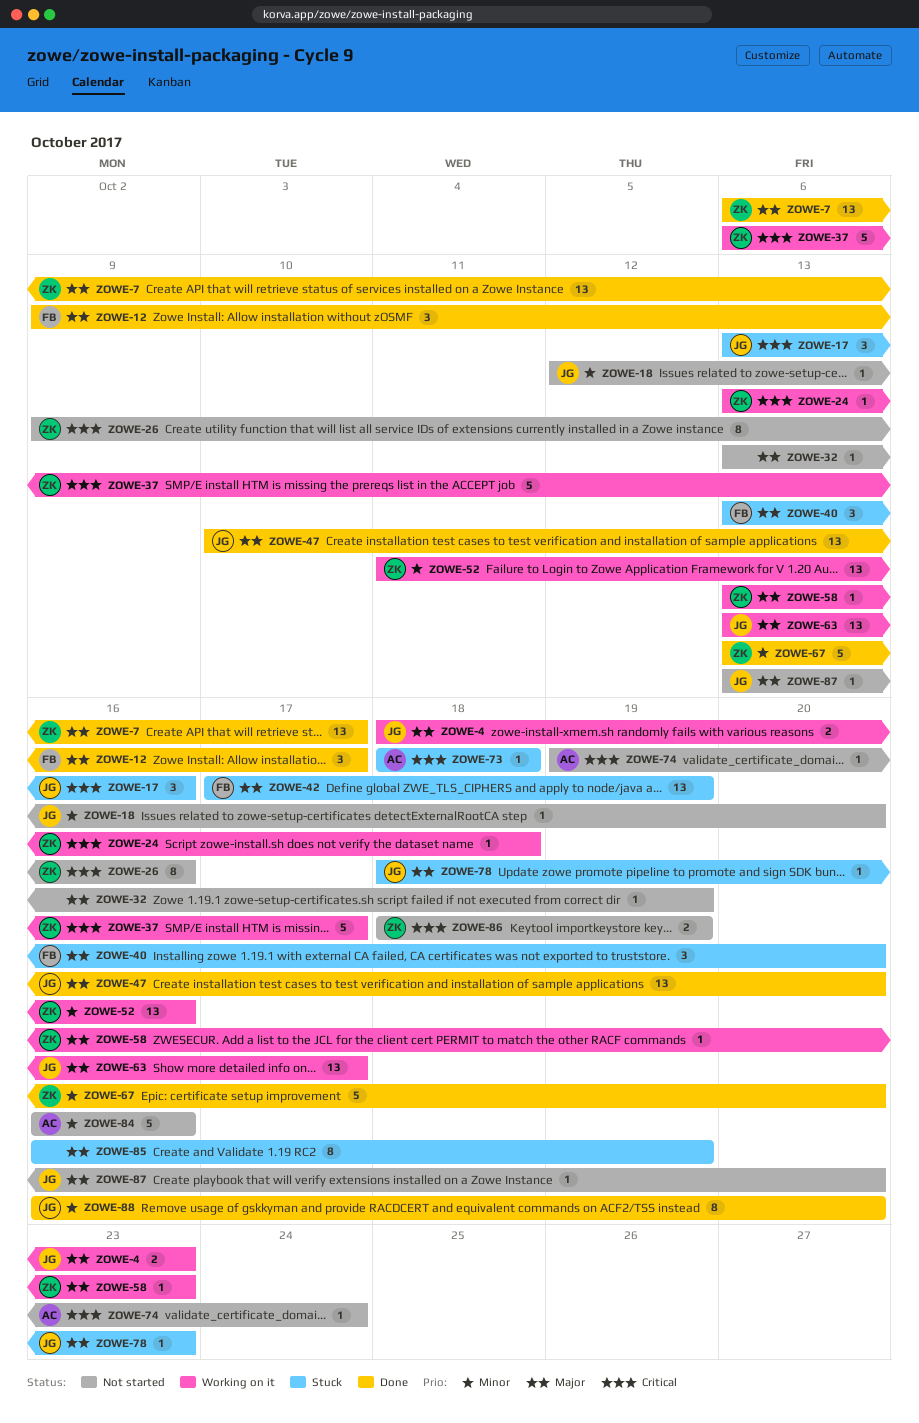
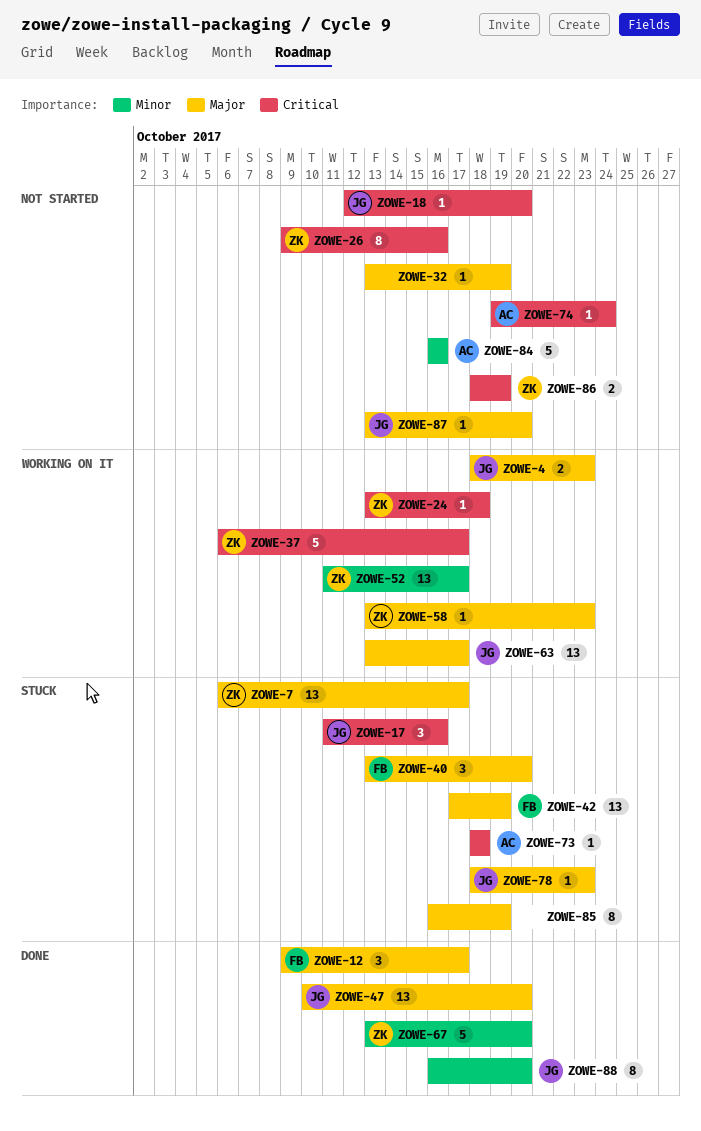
ZOWE-7, status: Done -> Stuck
ZOWE-17, start: Oct 13 -> Oct 11
ZOWE-18, priority: Minor -> Critical
ZOWE-52, due: Oct 16 -> Oct 17

